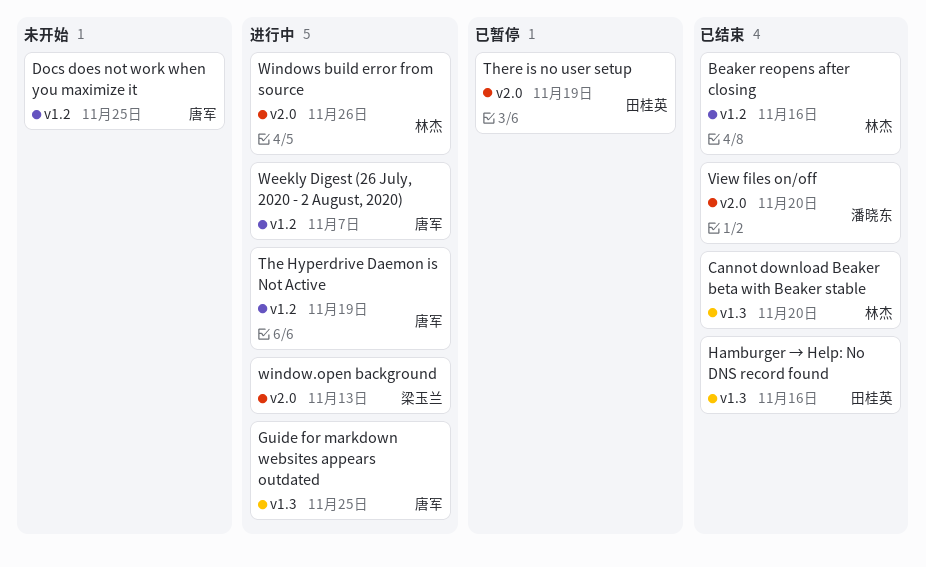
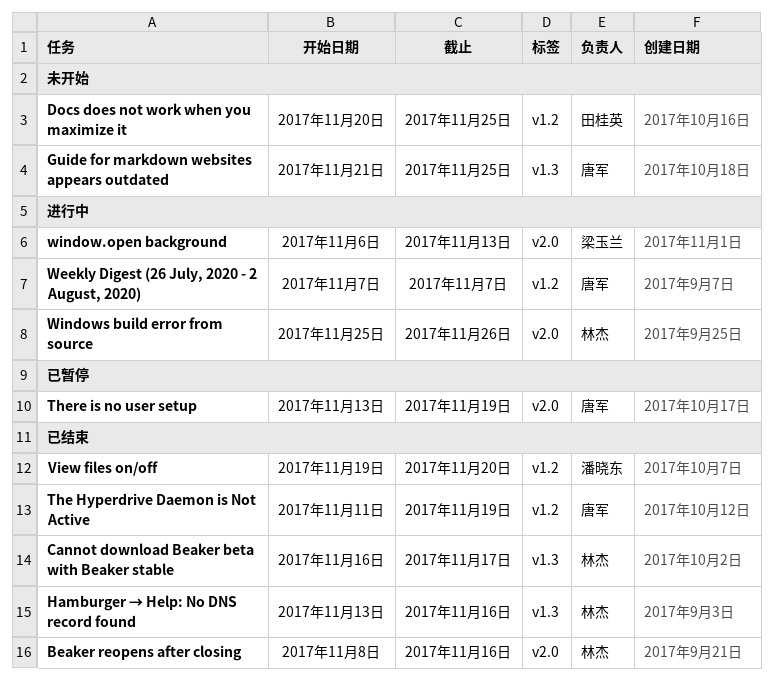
Beaker reopens after closing, label: v1.2 -> v2.0
Cannot download Beaker beta with Beaker stable, due: Nov 20 -> Nov 17
Docs does not work when you maximize it, owner: 唐军 -> 田桂英
Guide for markdown websites appears outdated, status: 进行中 -> 未开始
Hamburger → Help: No DNS record found, owner: 田桂英 -> 林杰
The Hyperdrive Daemon is Not Active, status: 进行中 -> 已结束
There is no user setup, owner: 田桂英 -> 唐军
View files on/off, label: v2.0 -> v1.2

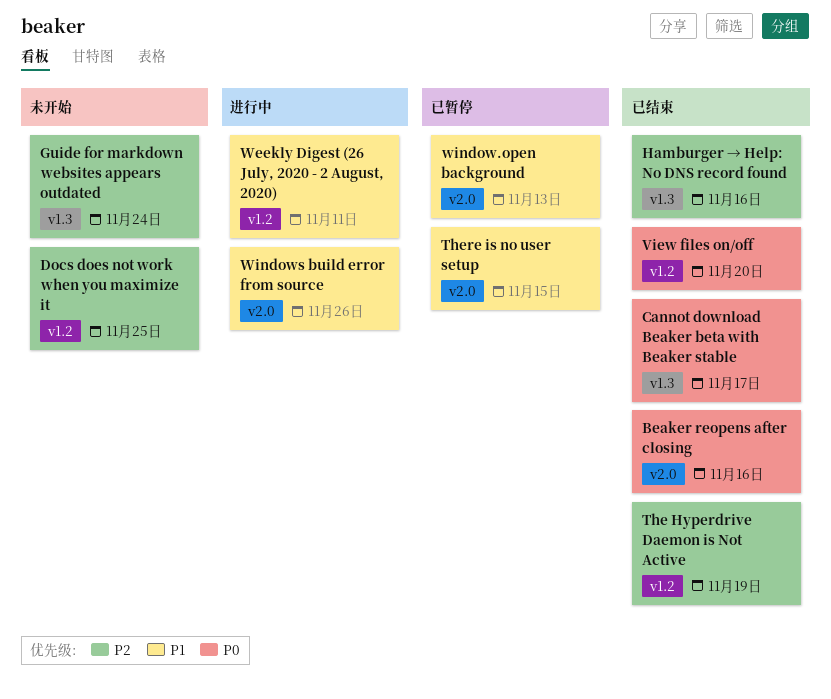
Guide for markdown websites appears outdated, due: Nov 25 -> Nov 24
There is no user setup, due: Nov 19 -> Nov 15
Weekly Digest (26 July, 2020 - 2 August, 2020), due: Nov 7 -> Nov 11
window.open background, status: 进行中 -> 已暂停

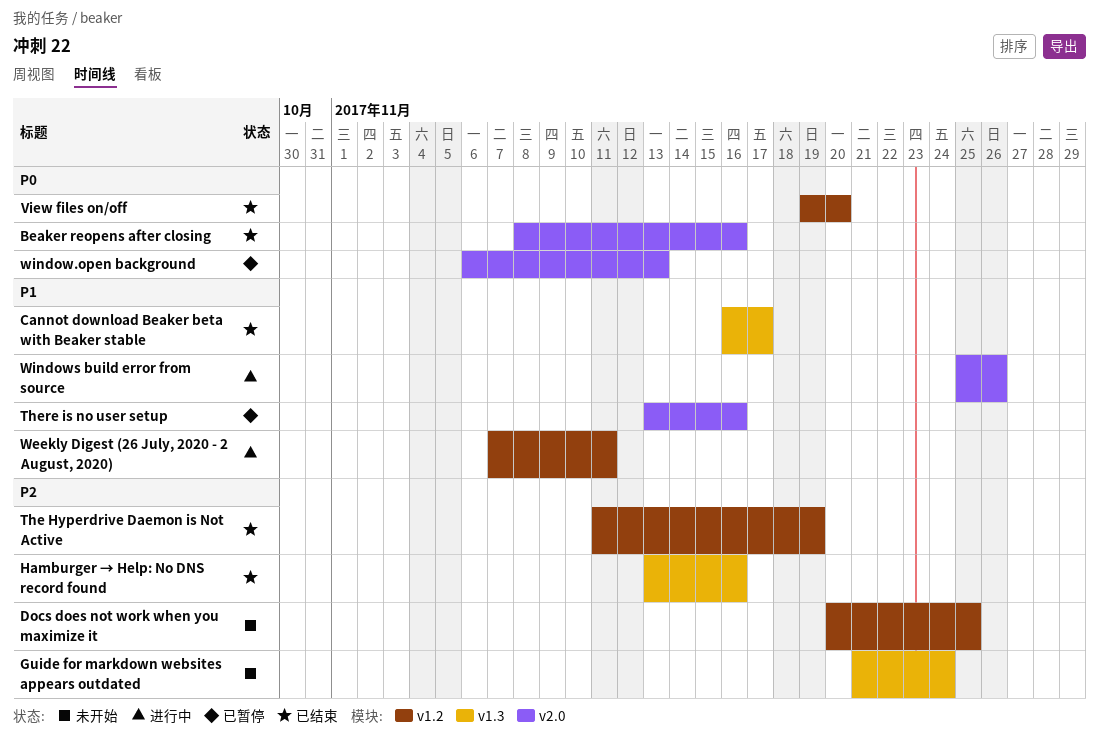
Cannot download Beaker beta with Beaker stable, priority: P0 -> P1
There is no user setup, due: Nov 15 -> Nov 16
window.open background, priority: P1 -> P0

